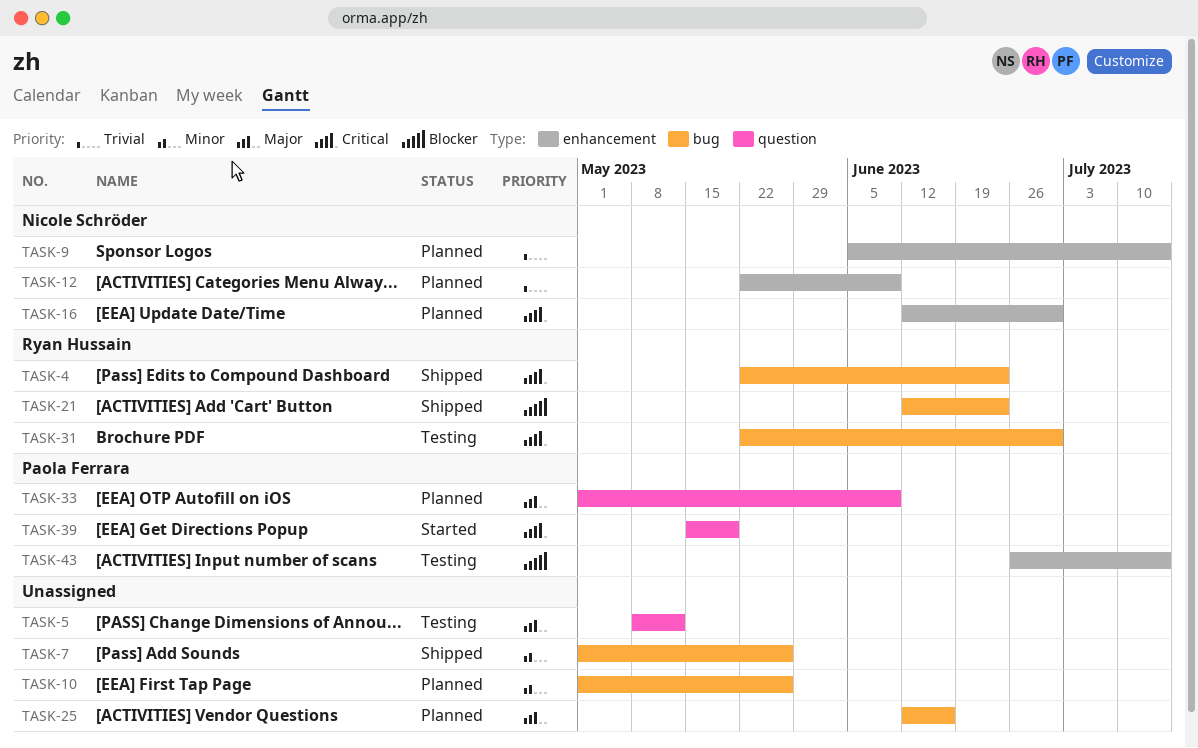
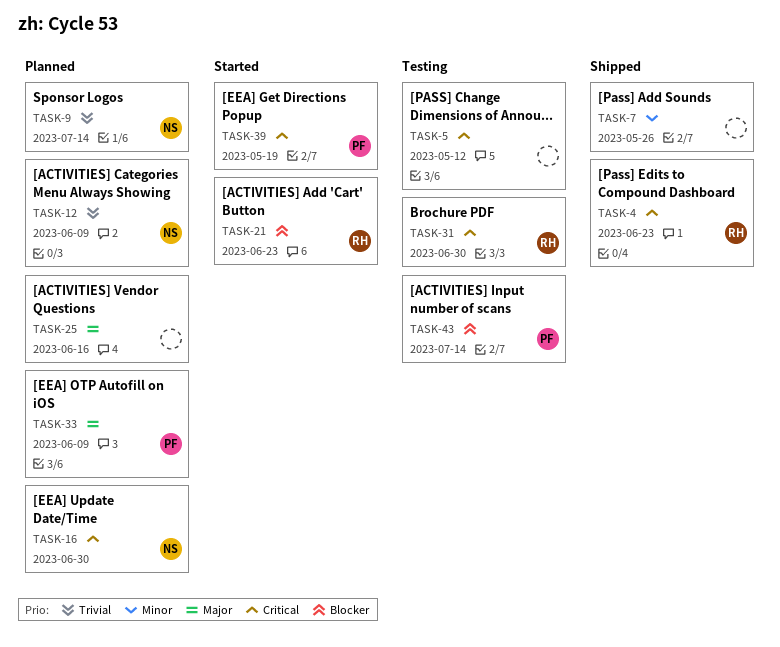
TASK-5, priority: Major -> Critical
TASK-10: present -> none
TASK-21, status: Shipped -> Started

